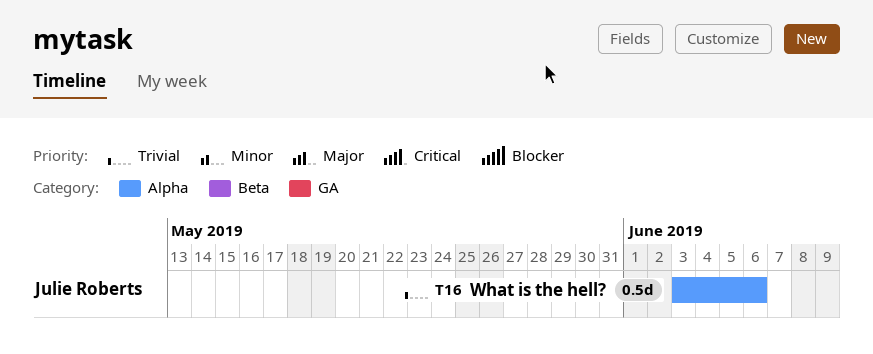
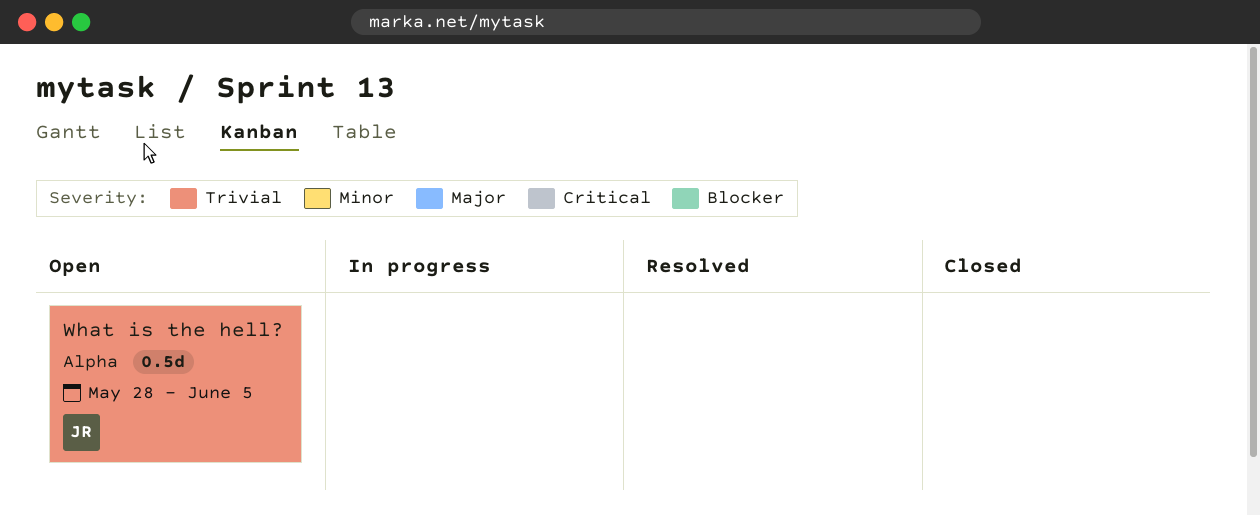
What is the hell?, start: Jun 3 -> May 28
What is the hell?, due: Jun 6 -> Jun 5

